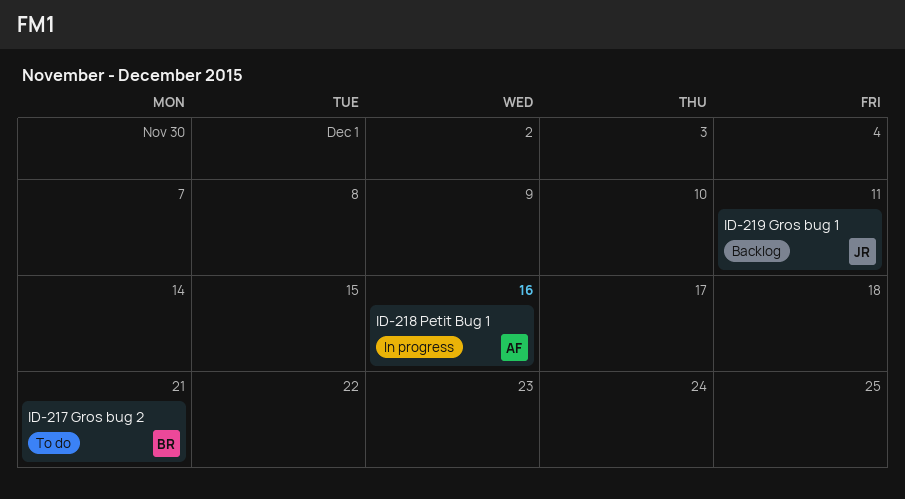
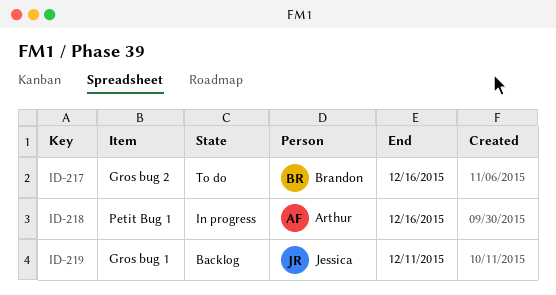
ID-217, due: Dec 21 -> Dec 16

